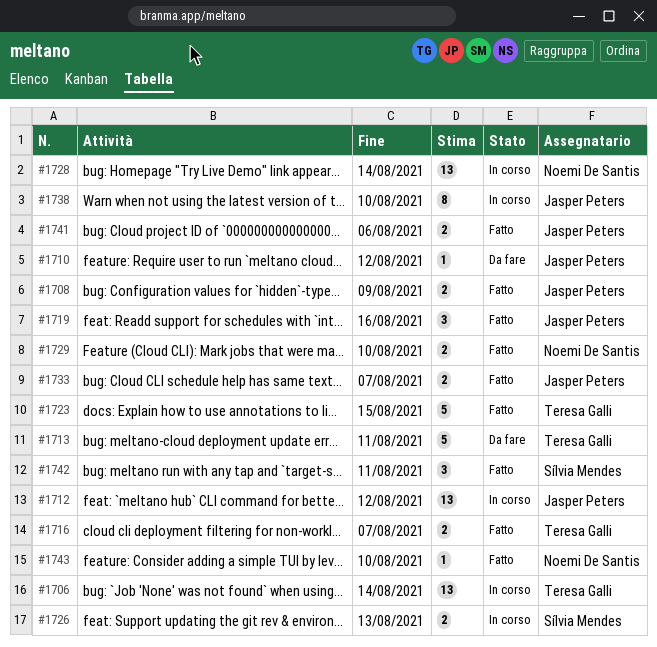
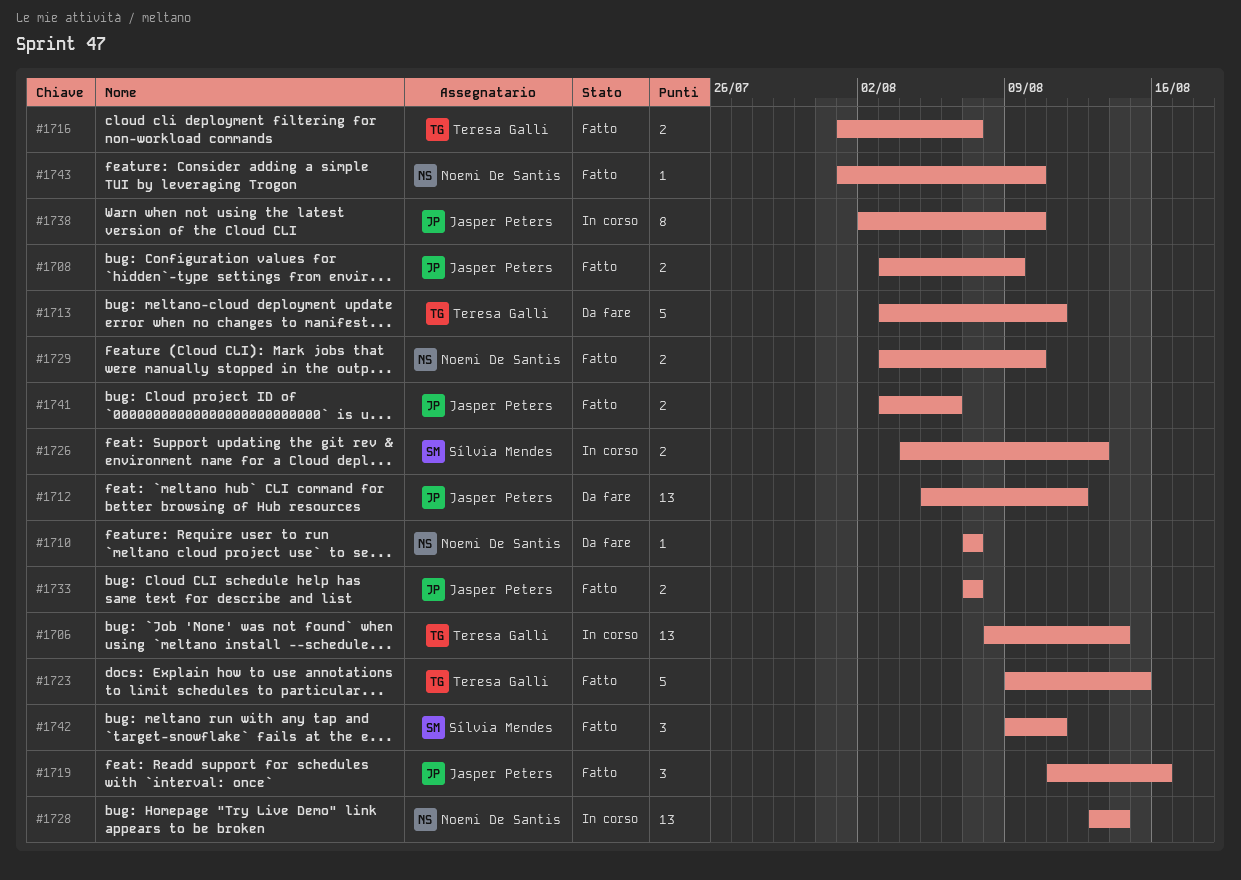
#1710, owner: Jasper Peters -> Noemi De Santis
#1710, due: Aug 12 -> Aug 7
#1712, status: In corso -> Da fare

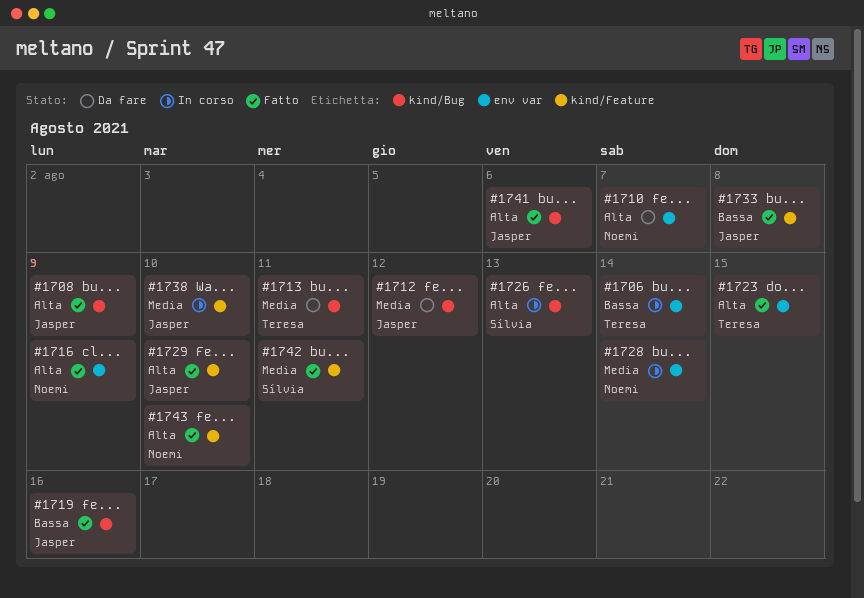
#1716, owner: Teresa Galli -> Noemi De Santis
#1716, due: Aug 7 -> Aug 9
#1729, owner: Noemi De Santis -> Jasper Peters
#1733, due: Aug 7 -> Aug 8

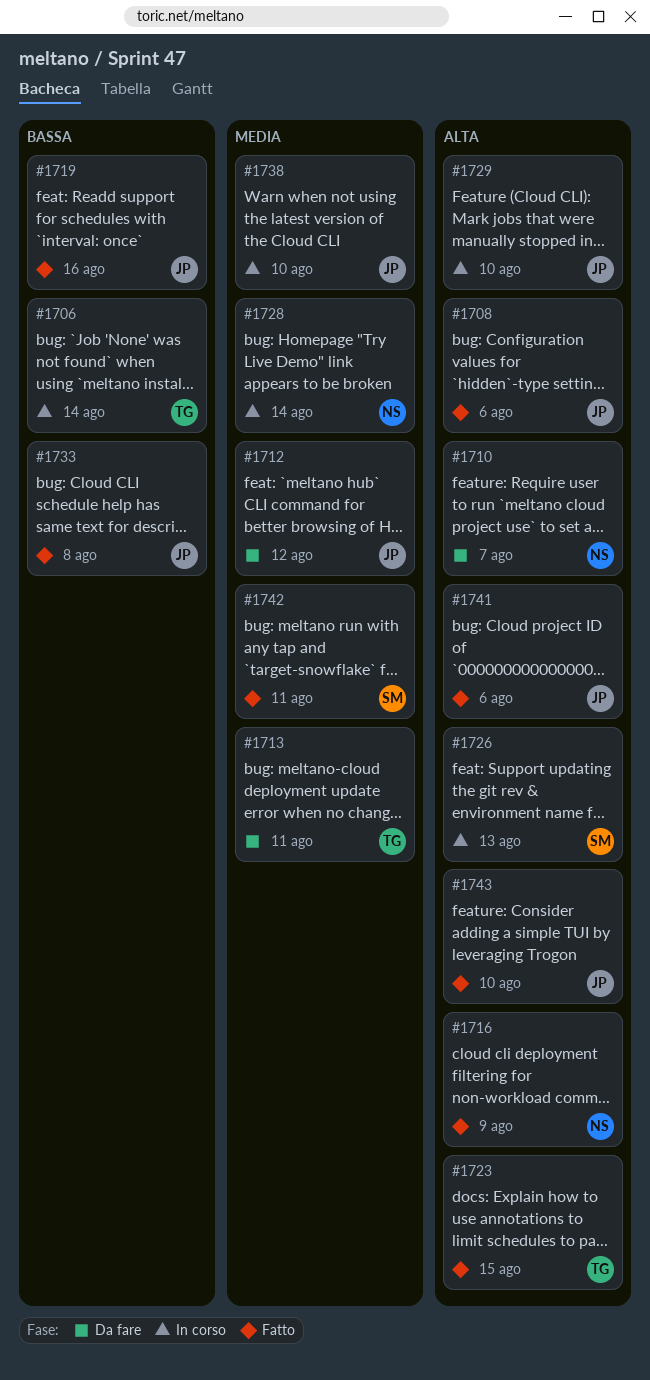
#1708, due: Aug 9 -> Aug 6
#1729, status: Fatto -> In corso
#1743, owner: Noemi -> Jasper

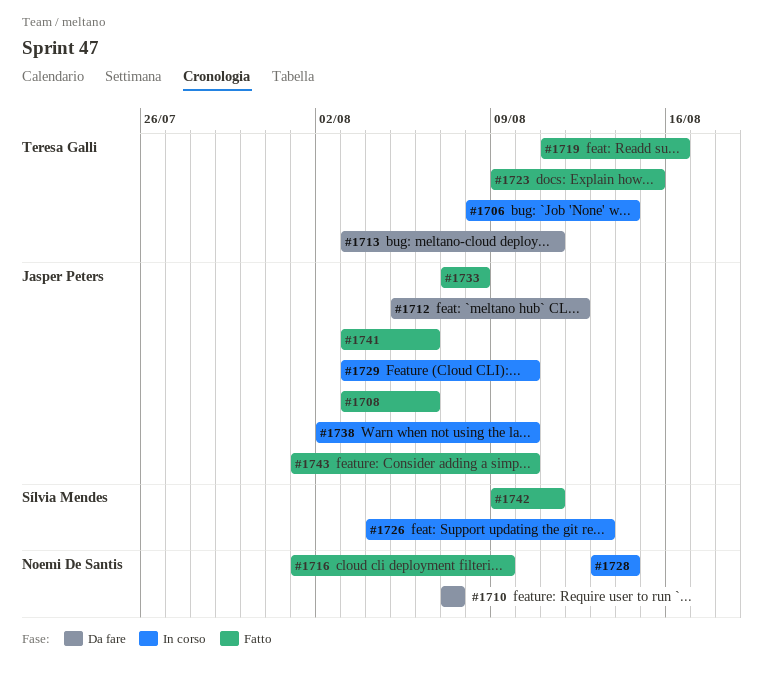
#1719, owner: Jasper Peters -> Teresa Galli

